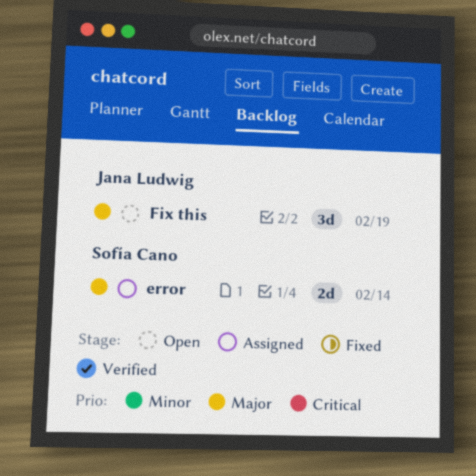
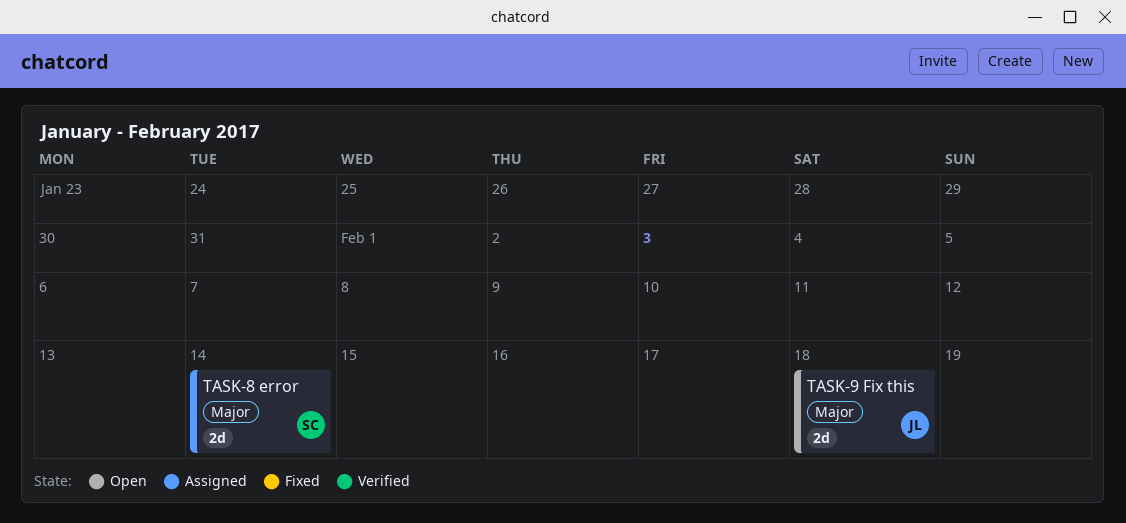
Fix this, estimate: 3d -> 2d
Fix this, due: Feb 19 -> Feb 18

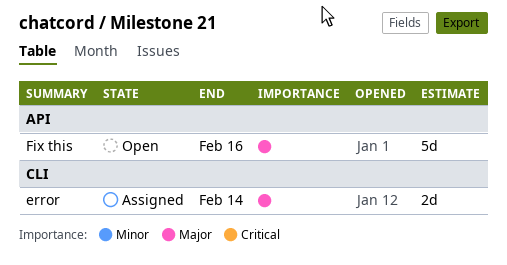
Fix this, estimate: 2d -> 5d
Fix this, due: Feb 18 -> Feb 16

